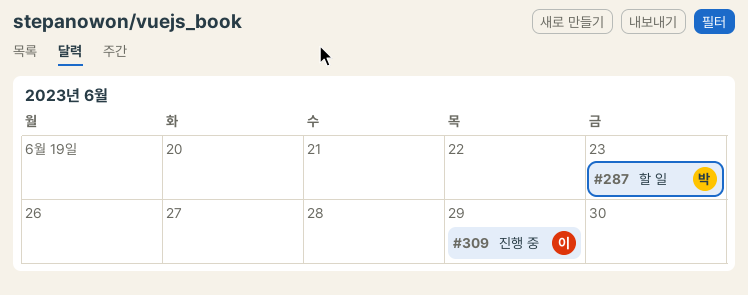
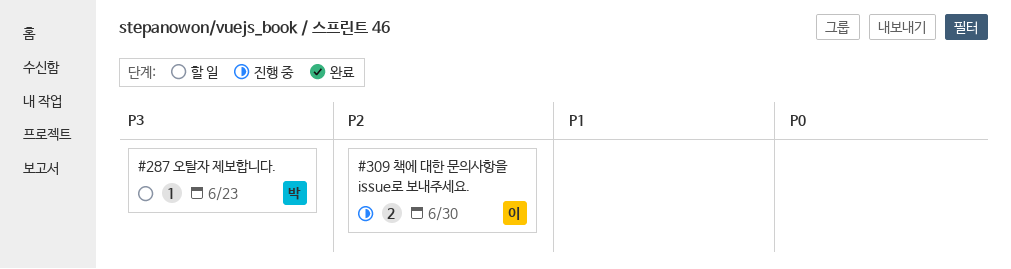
#309, due: Jun 29 -> Jun 30

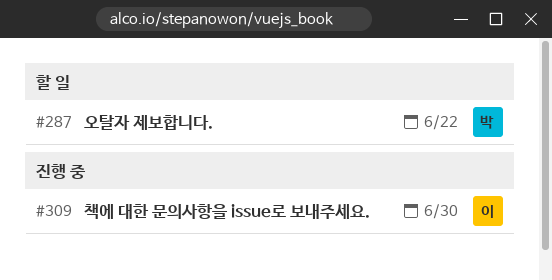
#287, due: Jun 23 -> Jun 22

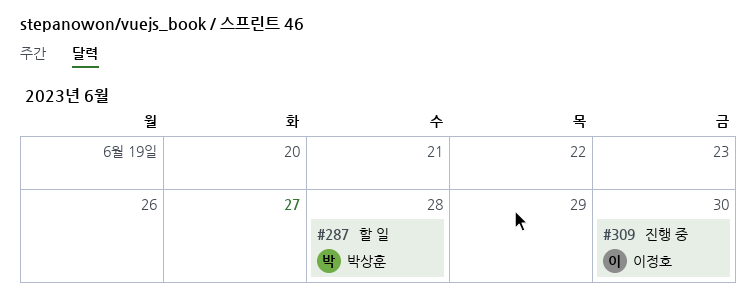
#287, due: Jun 22 -> Jun 28

